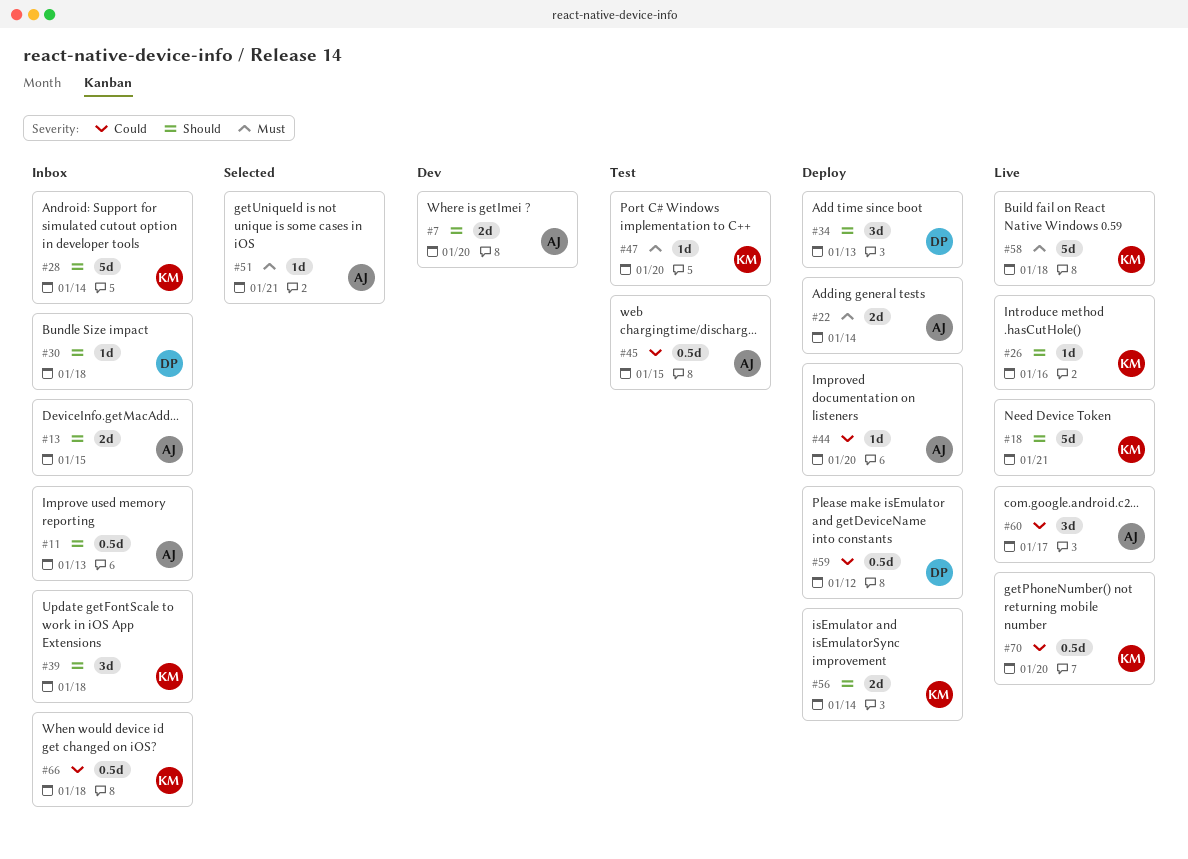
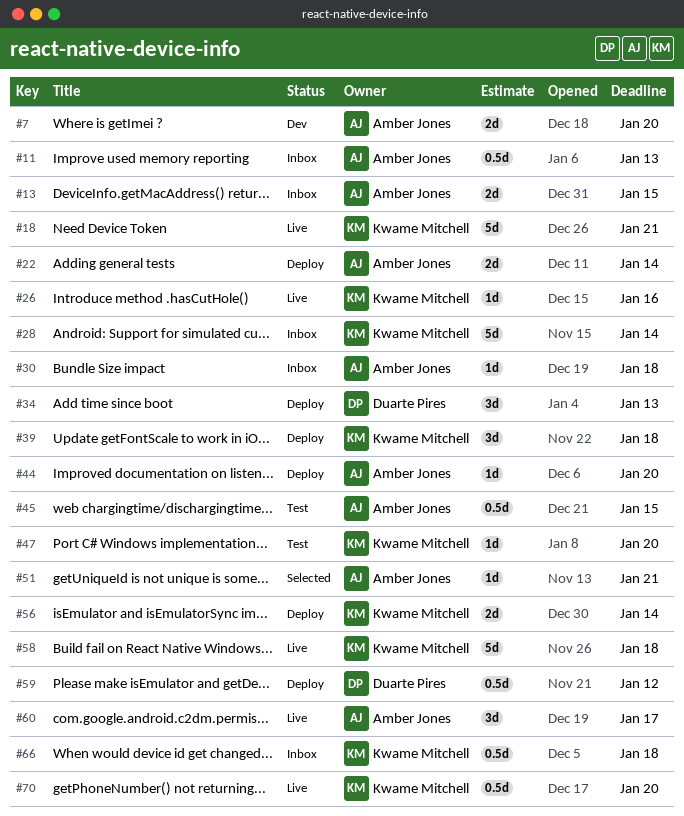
#30, owner: Duarte Pires -> Amber Jones
#39, status: Inbox -> Deploy

